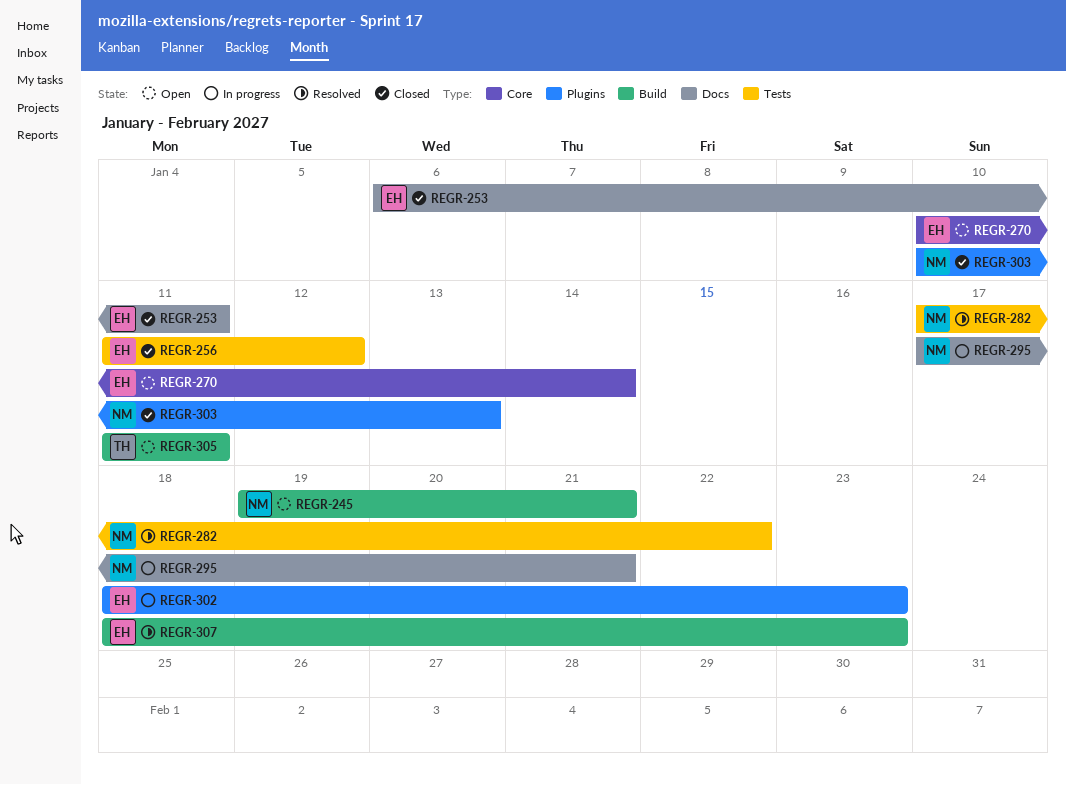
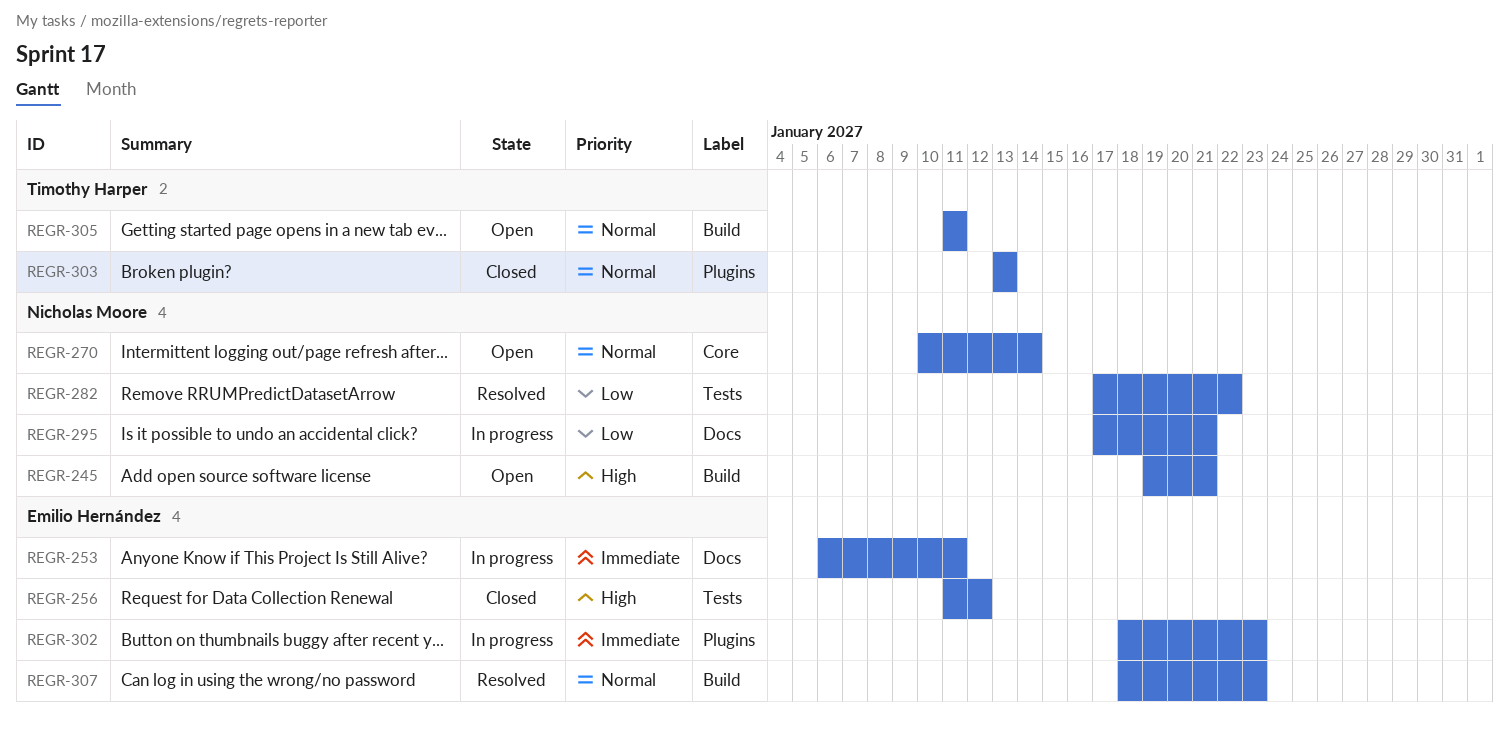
REGR-253, status: Closed -> In progress
REGR-270, owner: Emilio Hernández -> Nicholas Moore
REGR-303, owner: Nicholas Moore -> Timothy Harper
REGR-303, start: Jan 10 -> Jan 13

